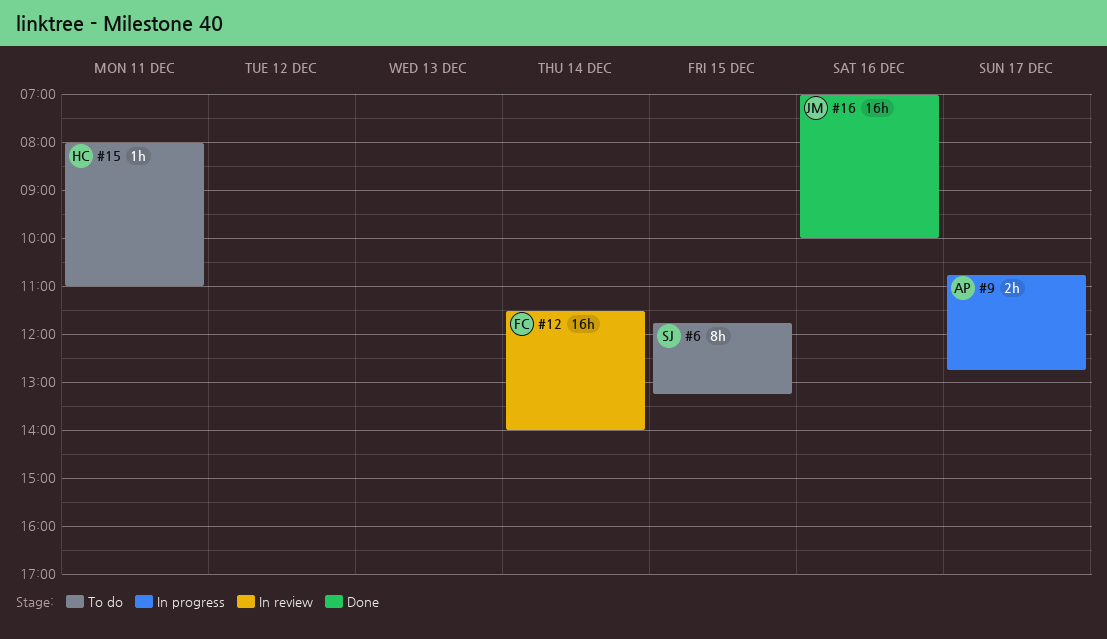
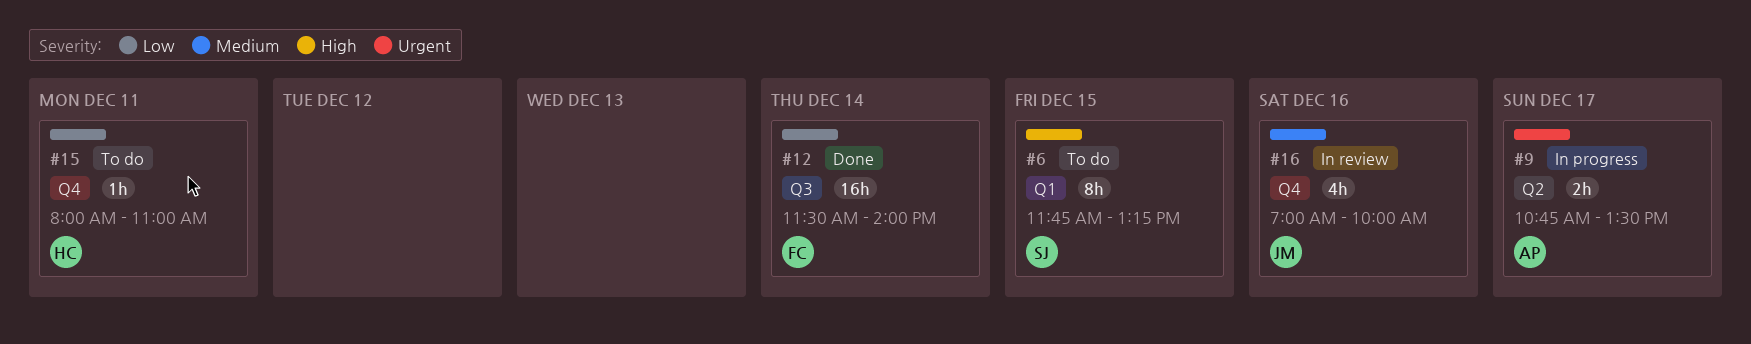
#9, ends: 12:45 -> 13:30
#12, status: In review -> Done
#16, status: Done -> In review
#16, estimate: 16h -> 4h

